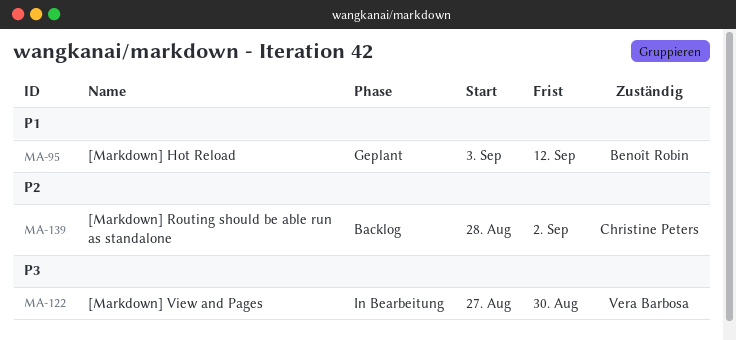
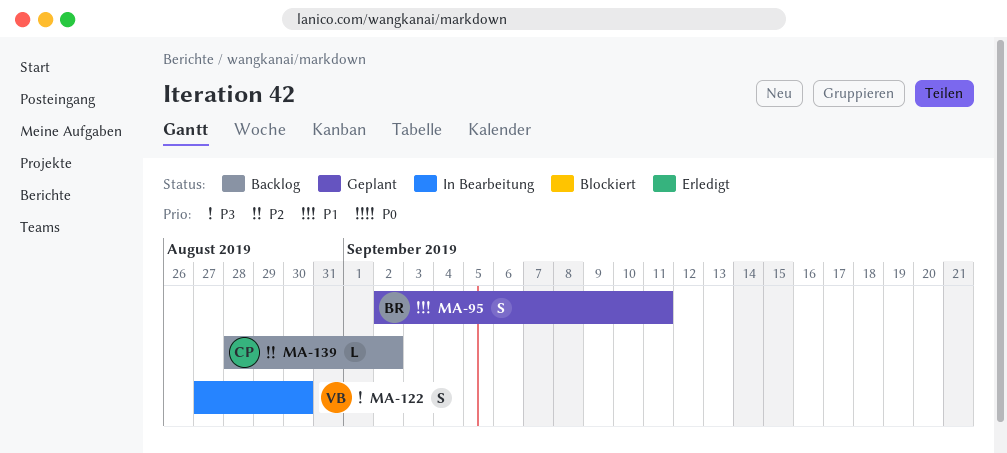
MA-95, start: Sep 3 -> Sep 2
MA-95, due: Sep 12 -> Sep 11

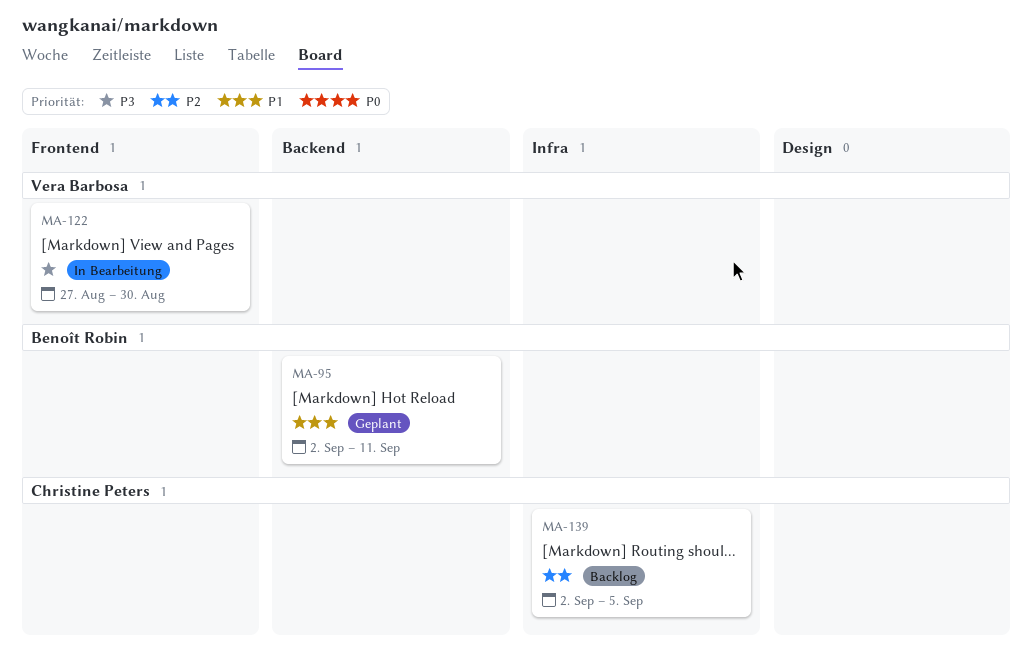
MA-139, start: Aug 28 -> Sep 2
MA-139, due: Sep 2 -> Sep 5

